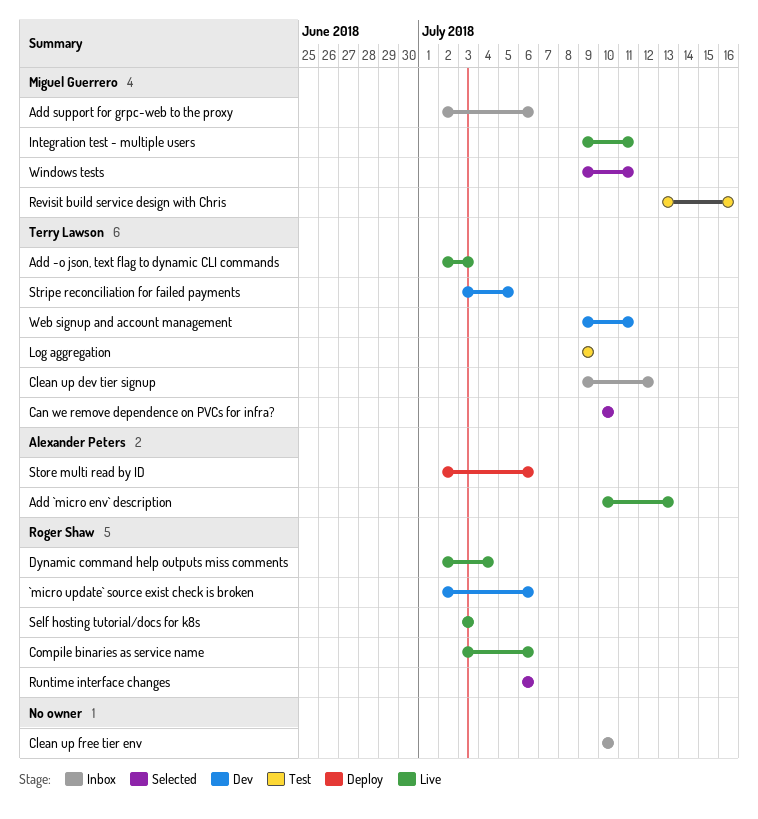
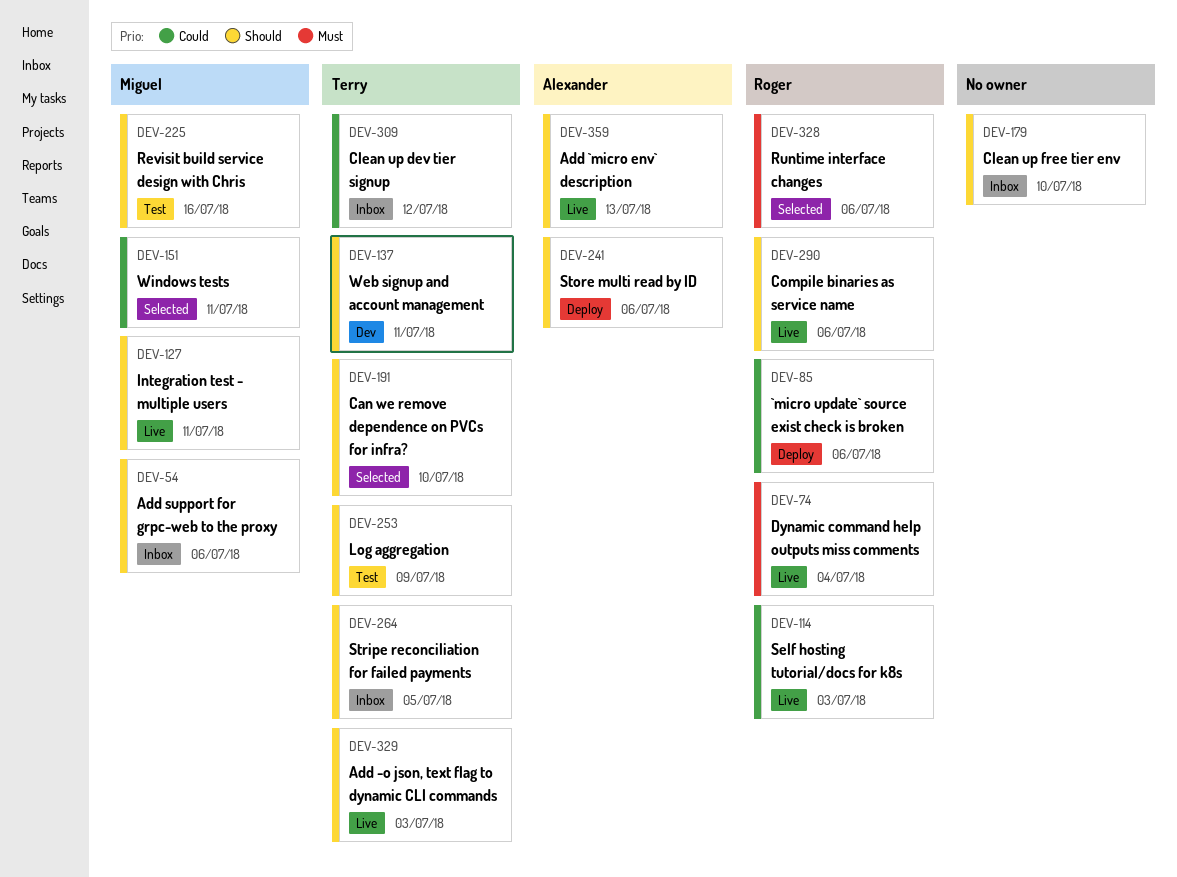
`micro update` source exist check is broken, status: Dev -> Deploy
Stripe reconciliation for failed payments, status: Dev -> Inbox

